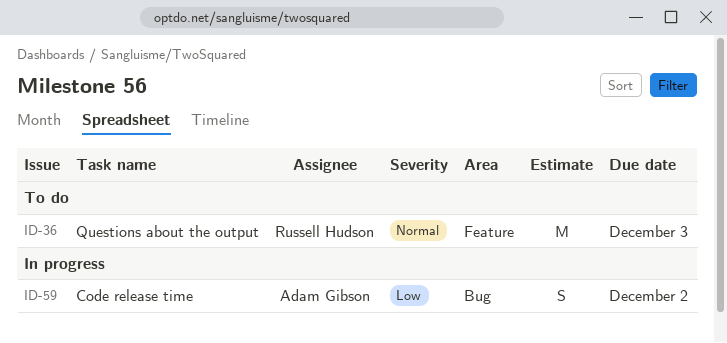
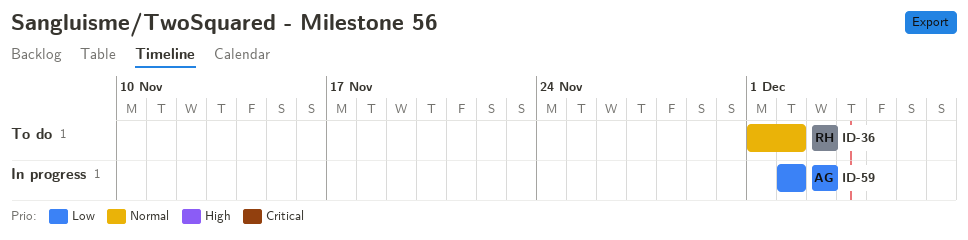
ID-36, due: Dec 3 -> Dec 2

